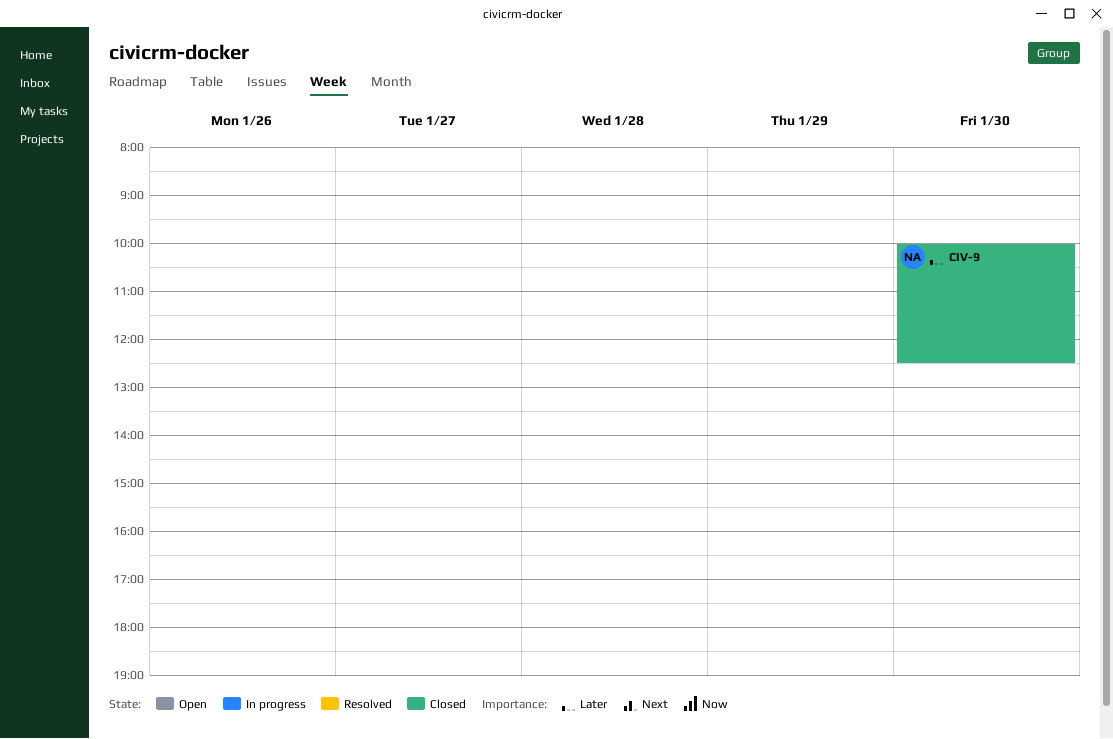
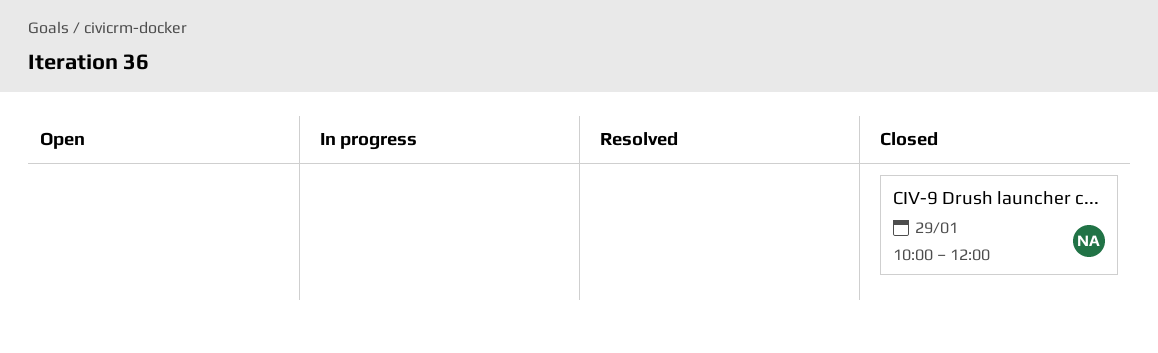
CIV-9, day: Jan 30 -> Jan 29
CIV-9, ends: 12:30 -> 12:00

